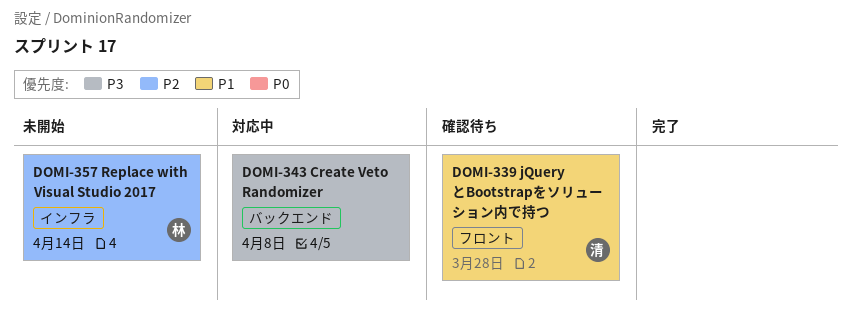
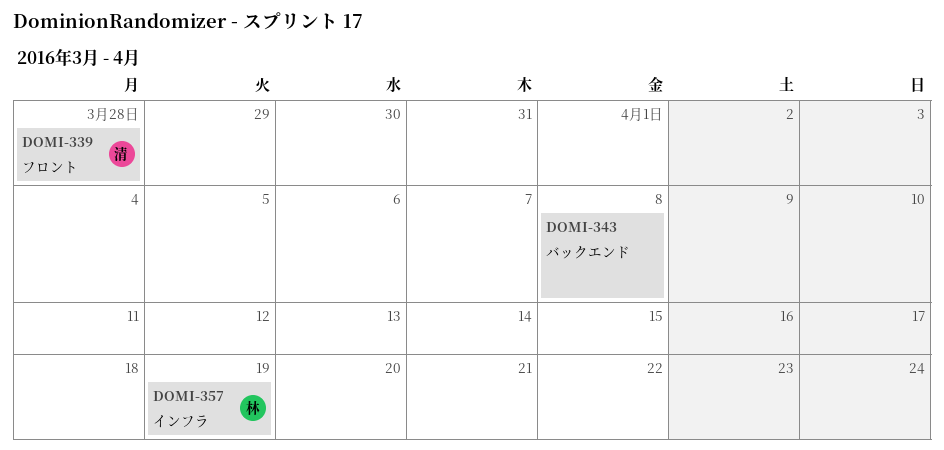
DOMI-357, due: Apr 14 -> Apr 19

